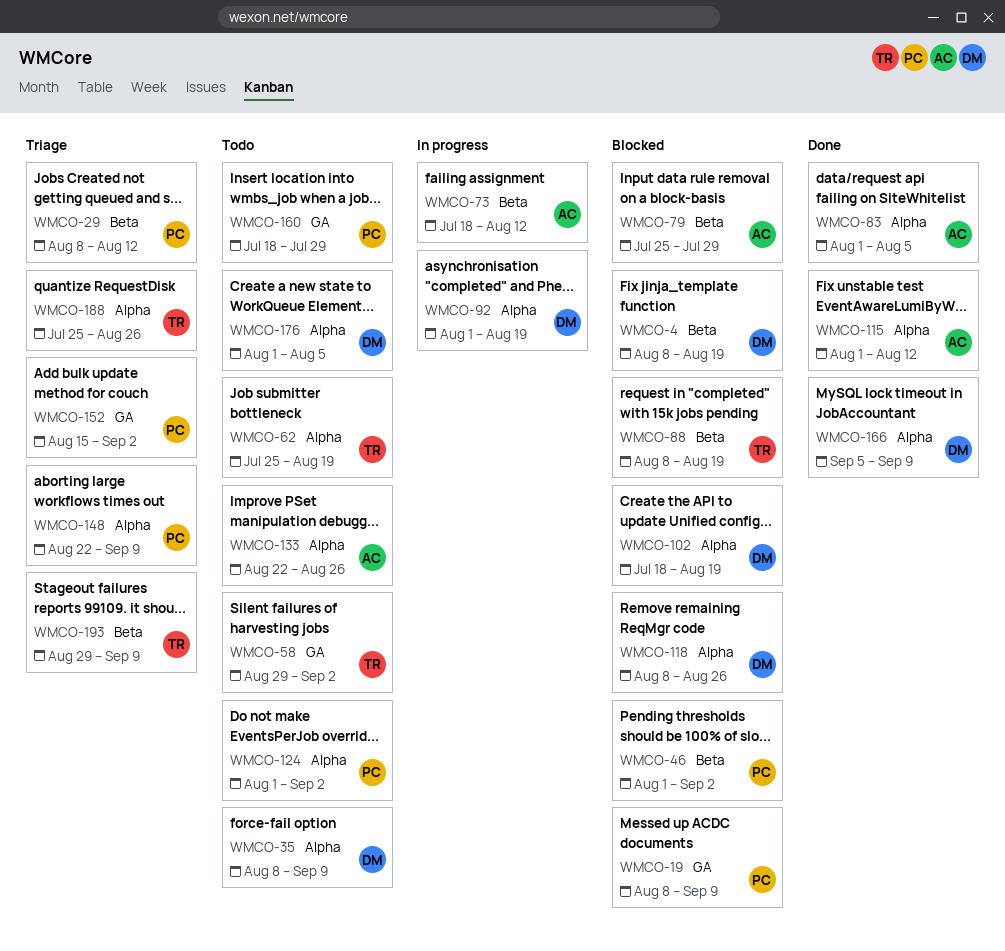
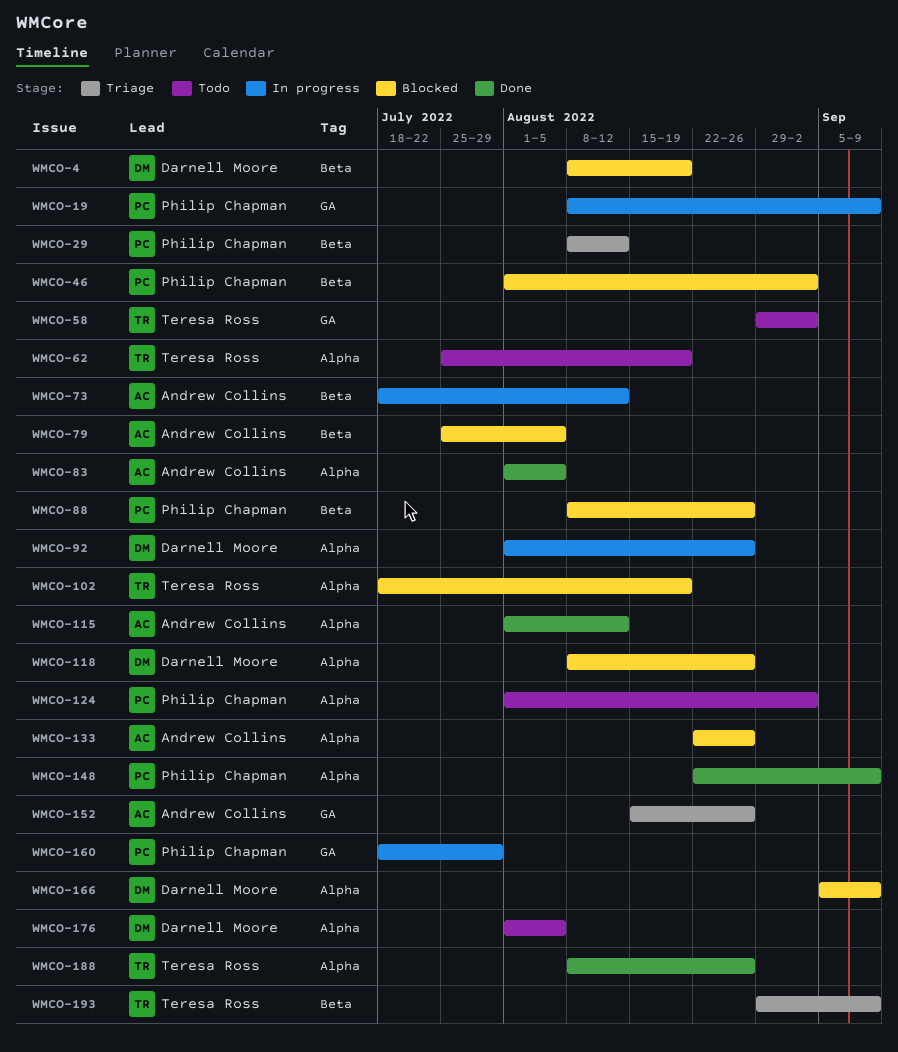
WMCO-19, status: Blocked -> In progress
WMCO-35: present -> none
WMCO-79, due: Jul 29 -> Aug 5
WMCO-88, owner: Teresa Ross -> Philip Chapman
WMCO-88, due: Aug 19 -> Aug 26
WMCO-92, due: Aug 19 -> Aug 26
WMCO-102, owner: Darnell Moore -> Teresa Ross
WMCO-133, status: Todo -> Blocked
WMCO-148, status: Triage -> Done
WMCO-152, owner: Philip Chapman -> Andrew Collins
WMCO-152, due: Sep 2 -> Aug 26
WMCO-160, status: Todo -> In progress
WMCO-166, status: Done -> Blocked
WMCO-188, status: Triage -> Done
WMCO-188, start: Jul 25 -> Aug 8

